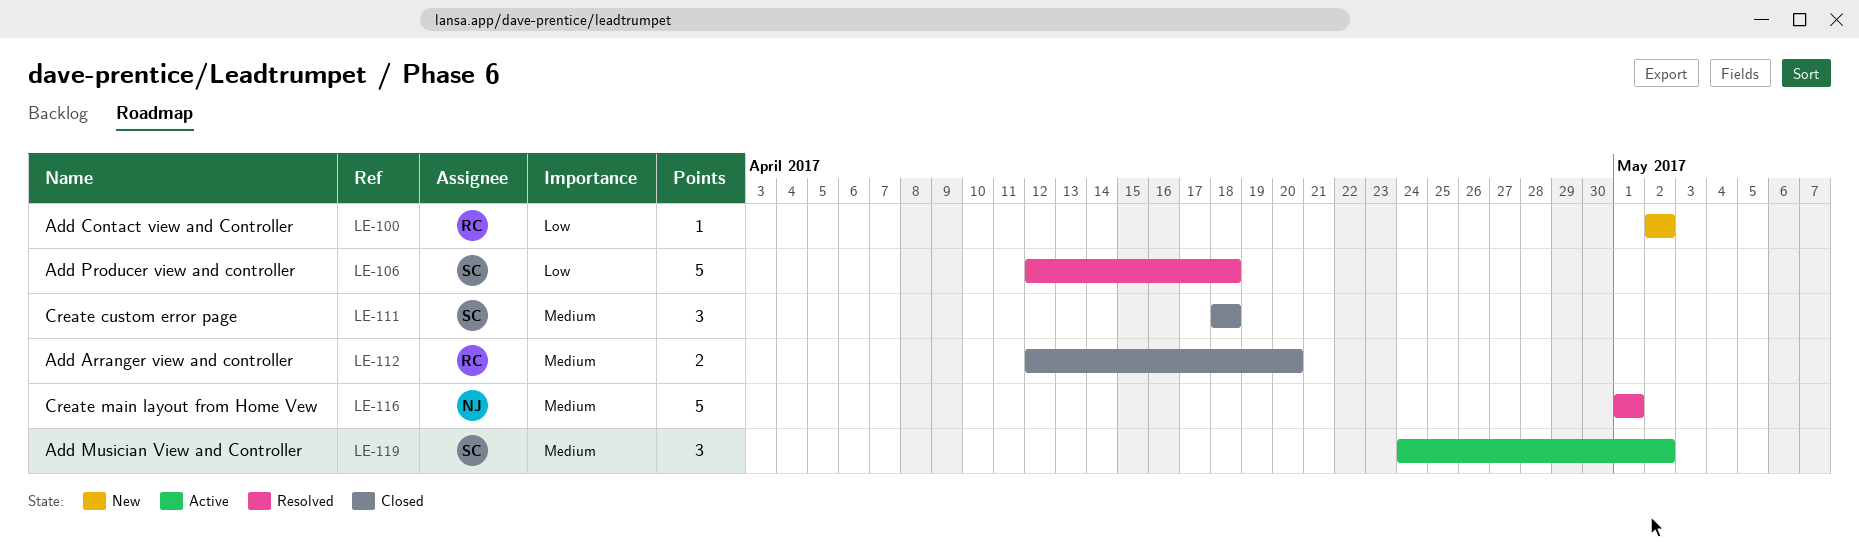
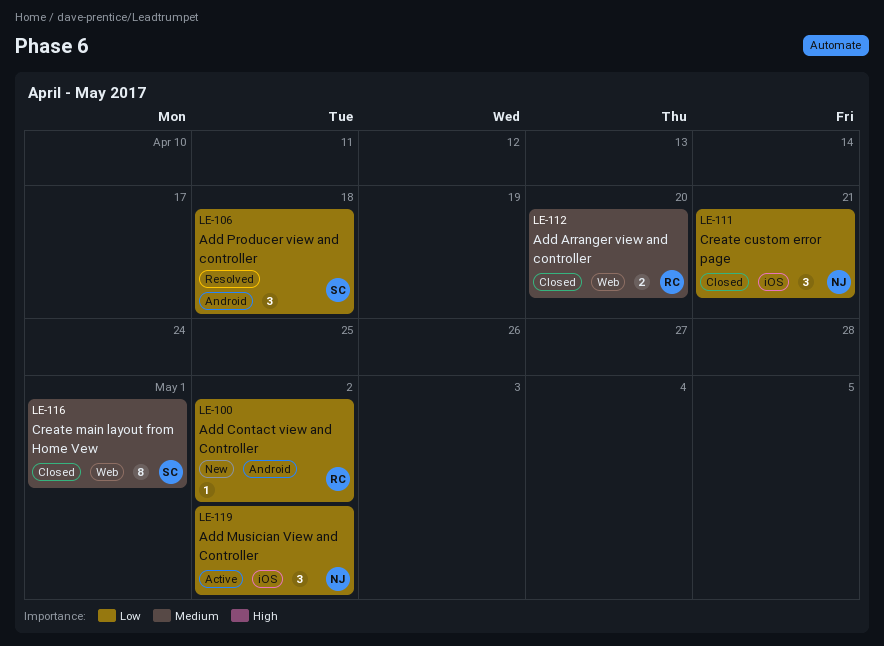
LE-106, estimate: 5 -> 3
LE-111, owner: SC -> NJ
LE-111, priority: Medium -> Low
LE-111, due: Apr 18 -> Apr 21
LE-116, status: Resolved -> Closed
LE-116, owner: NJ -> SC
LE-116, estimate: 5 -> 8
LE-119, owner: SC -> NJ
LE-119, priority: Medium -> Low

